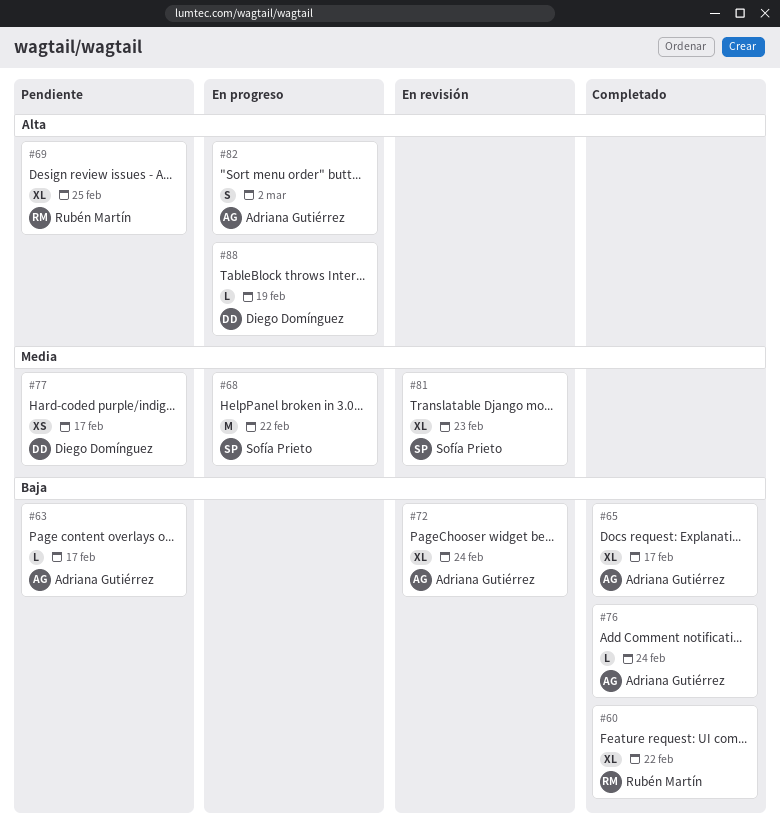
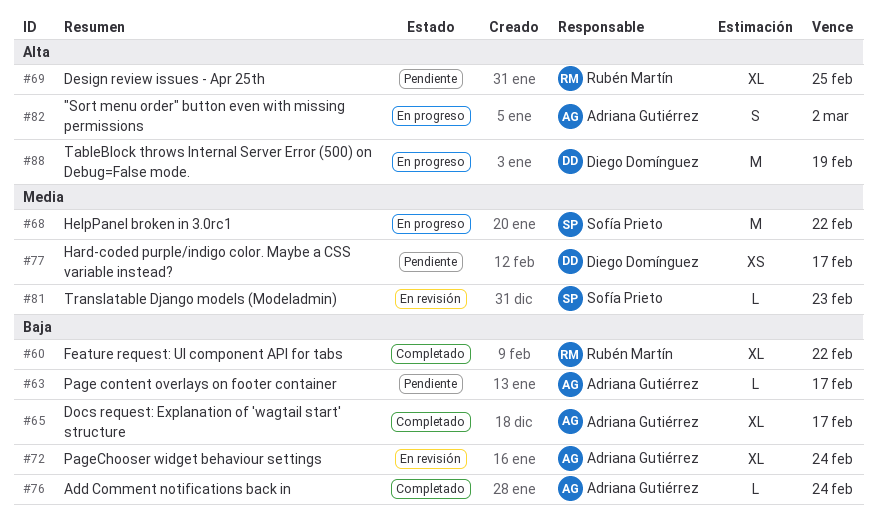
#81, estimate: XL -> L
#88, estimate: L -> M

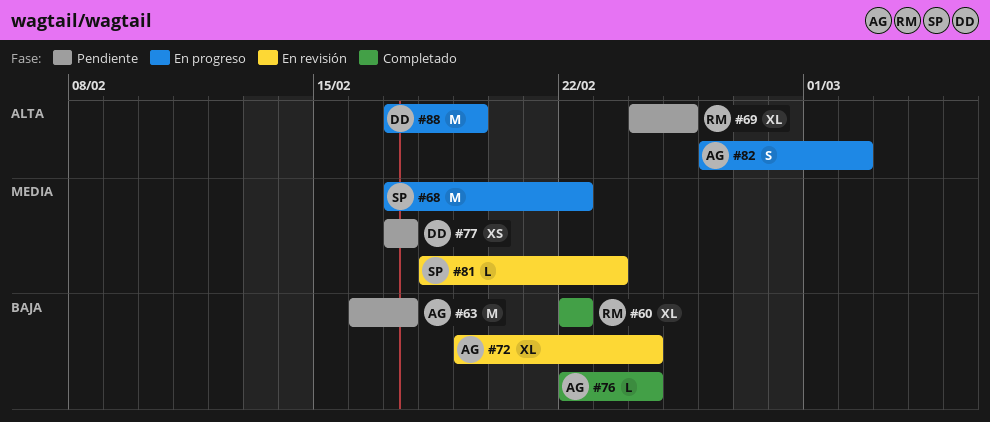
#63, estimate: L -> M
#65: present -> none

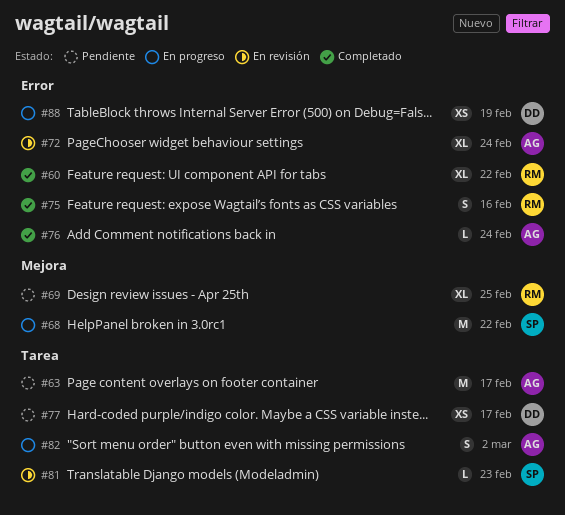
#75: none -> present
#88, estimate: M -> XS

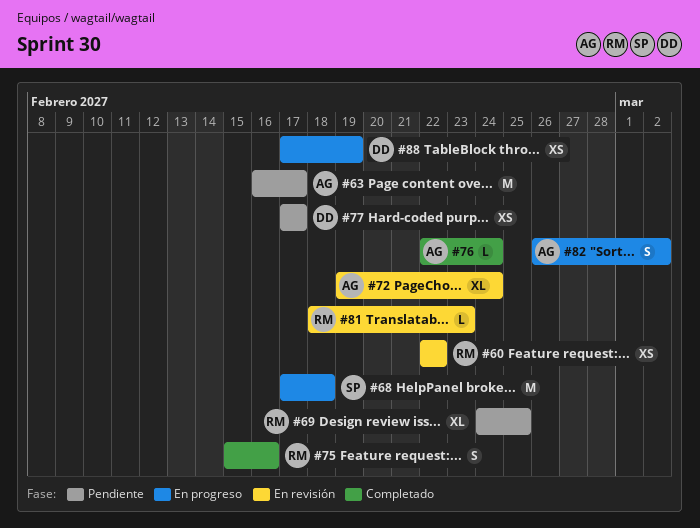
#60, status: Completado -> En revisión
#60, estimate: XL -> XS
#68, due: Feb 22 -> Feb 18
#81, owner: SP -> RM

